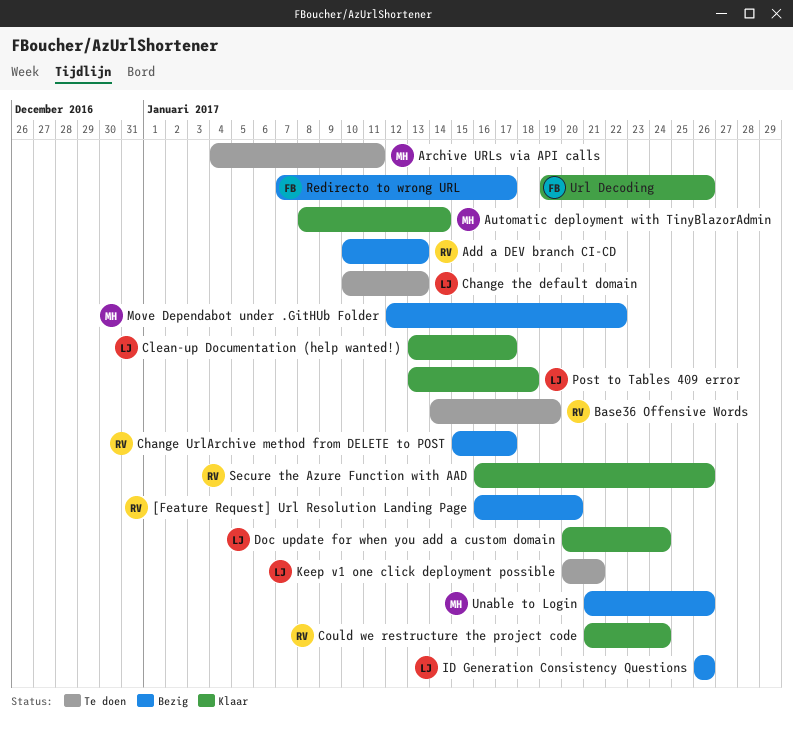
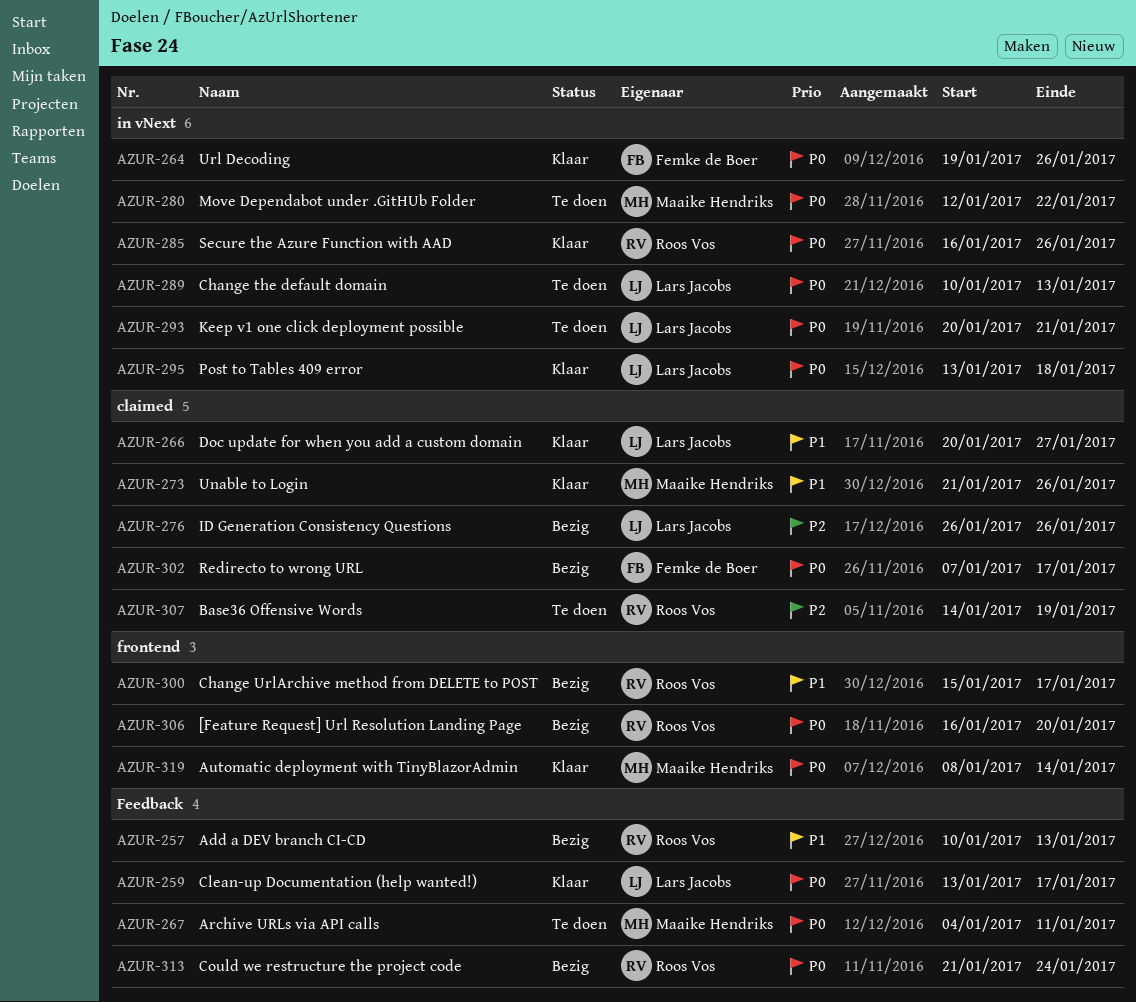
Could we restructure the project code, status: Klaar -> Bezig
Doc update for when you add a custom domain, due: Jan 24 -> Jan 27
Move Dependabot under .GitHUb Folder, status: Bezig -> Te doen
Unable to Login, status: Bezig -> Klaar

